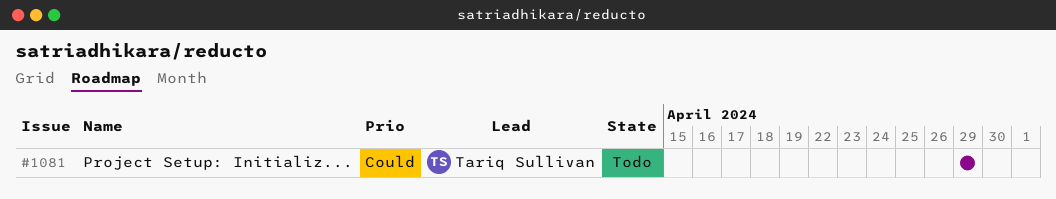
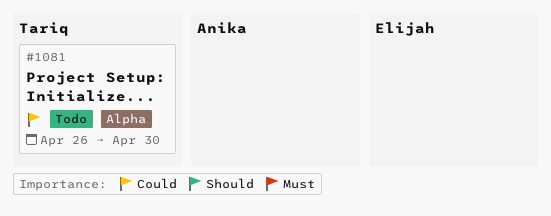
#1081, start: Apr 29 -> Apr 26
#1081, due: Apr 29 -> Apr 30

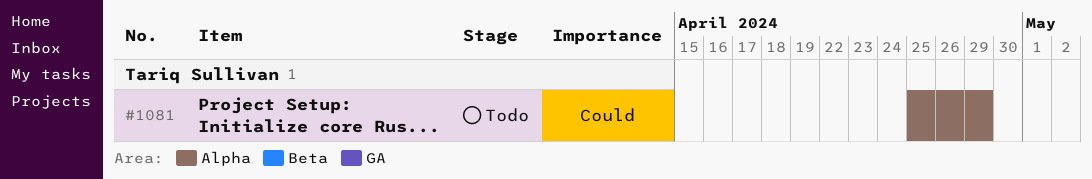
#1081, start: Apr 26 -> Apr 25
#1081, due: Apr 30 -> Apr 29

